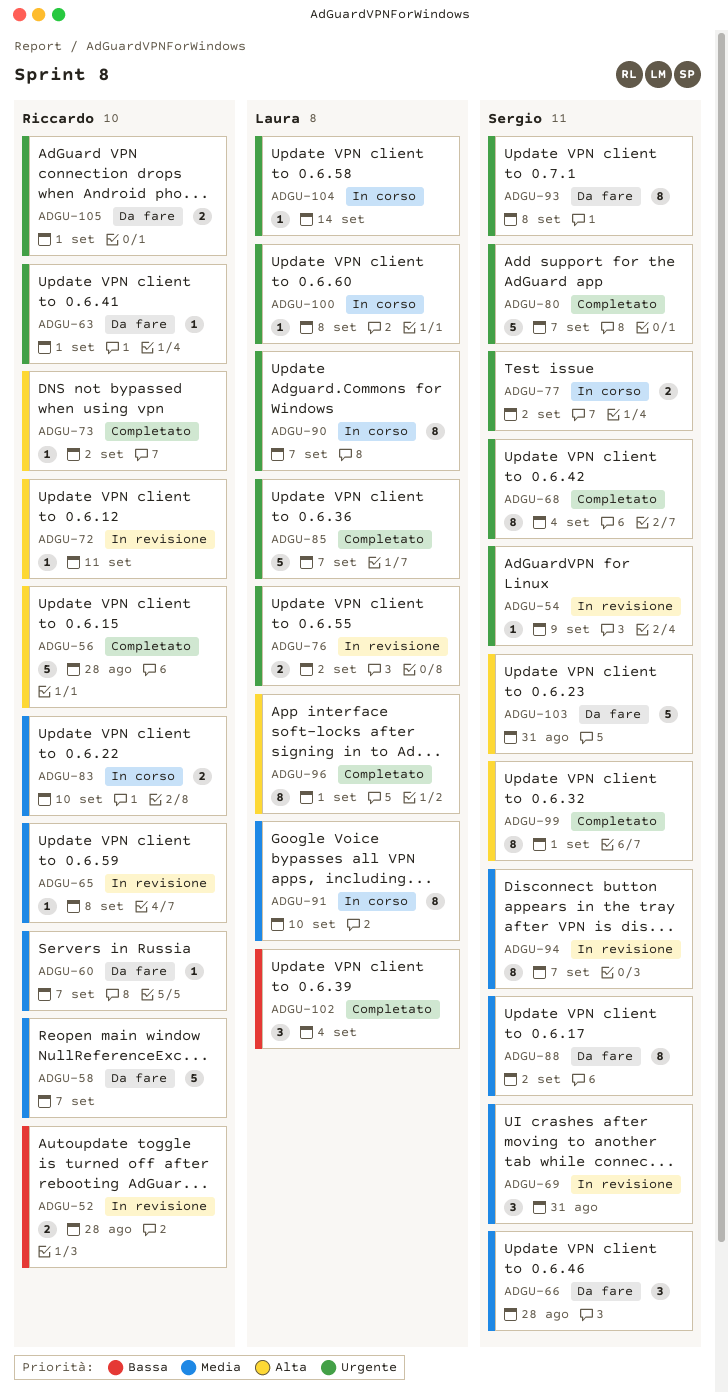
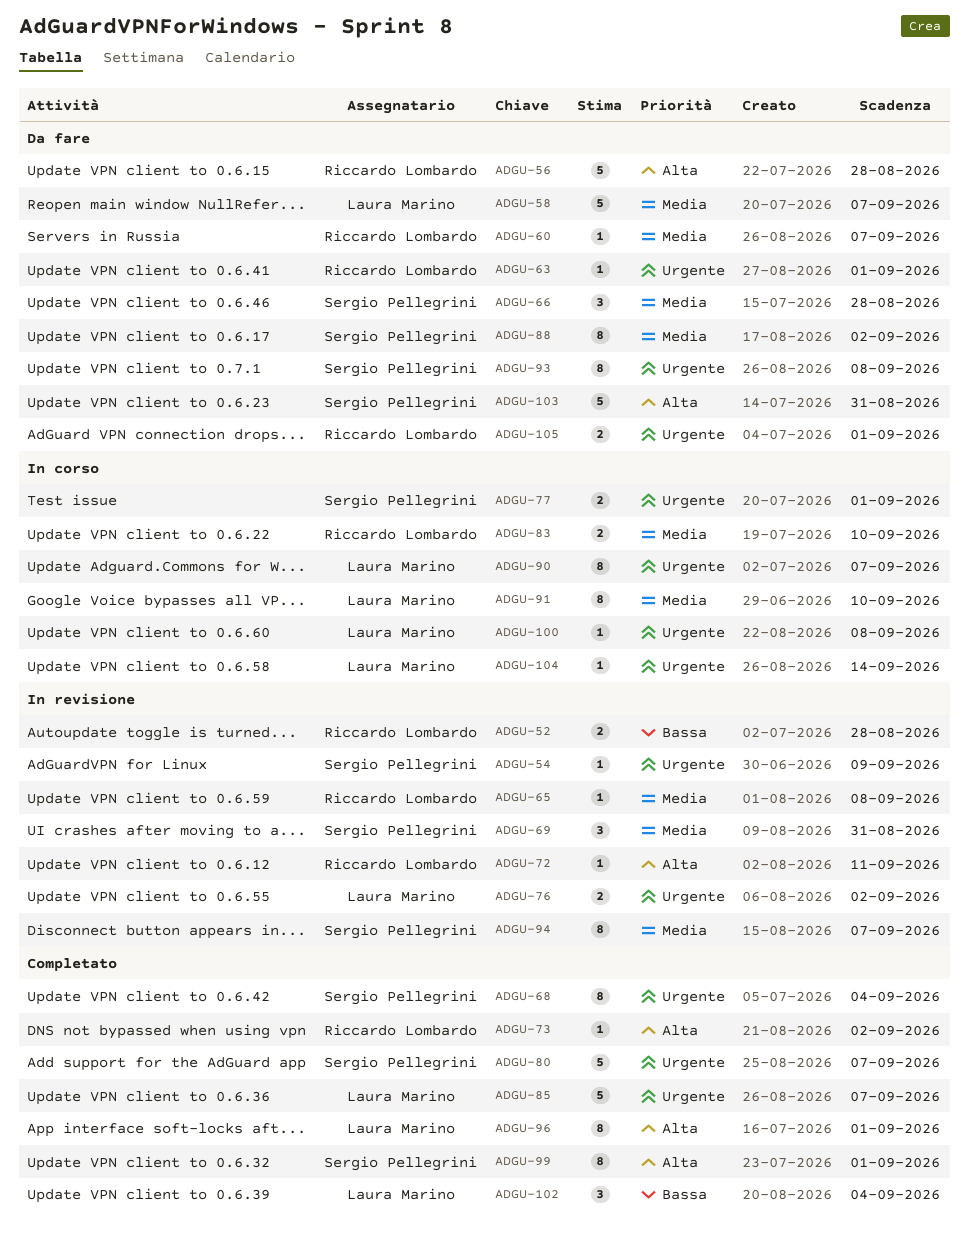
ADGU-56, status: Completato -> Da fare
ADGU-58, owner: Riccardo Lombardo -> Laura Marino
ADGU-77, due: Sep 2 -> Sep 1

